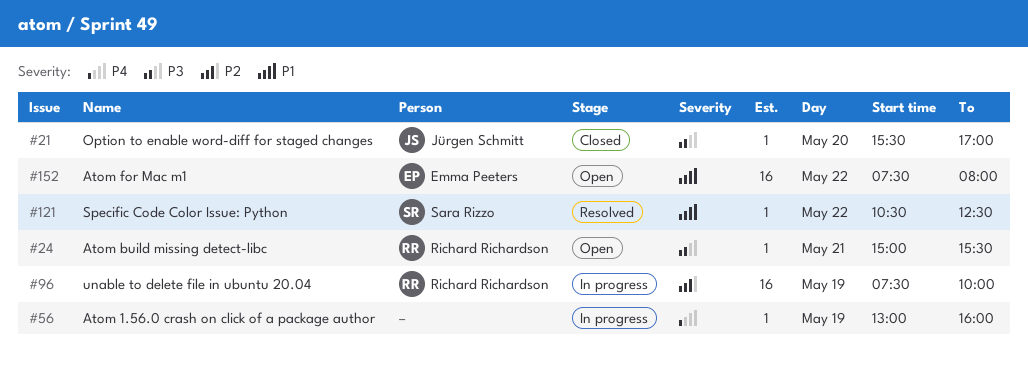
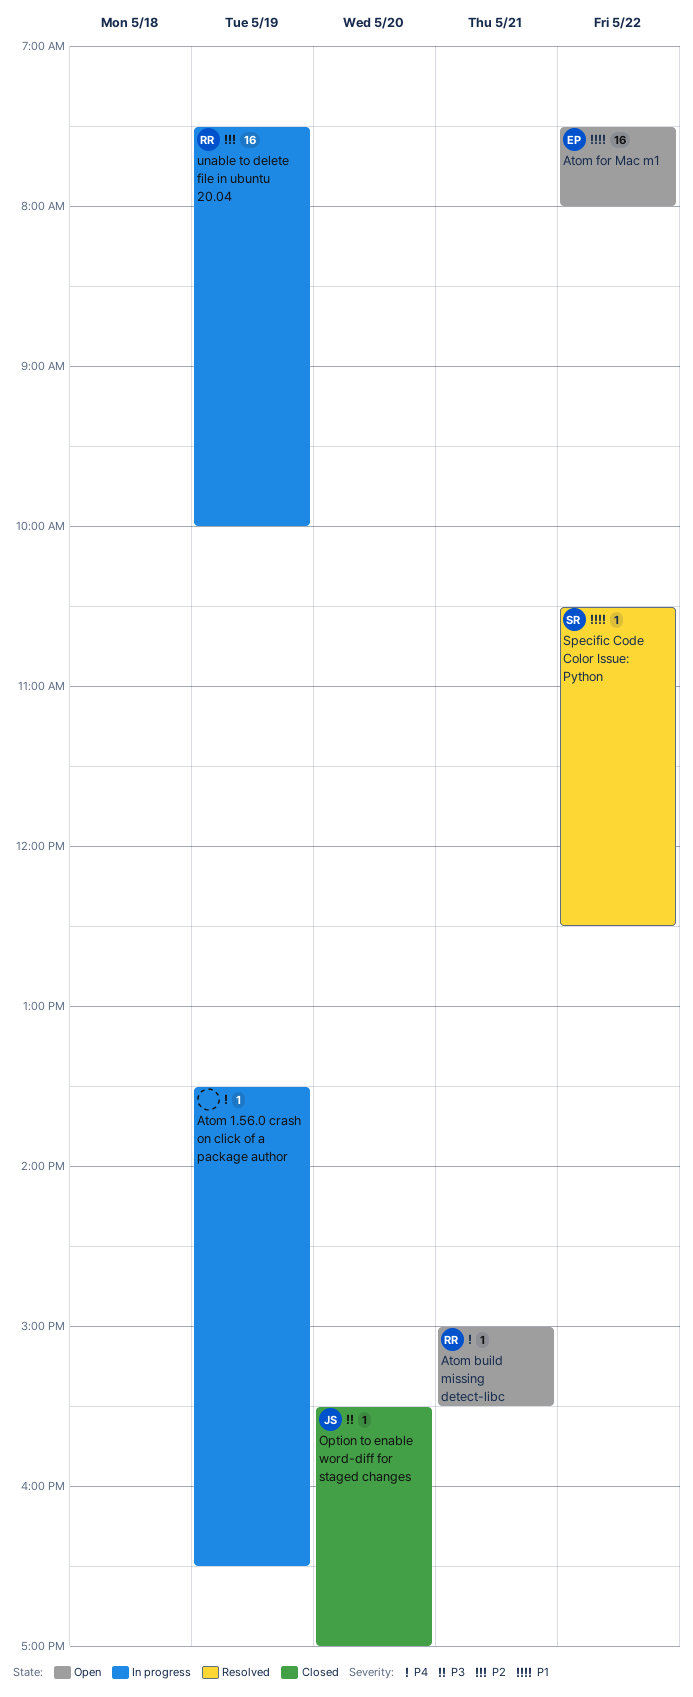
Atom 1.56.0 crash on click of a package author, begins: 13:00 -> 13:30
Atom 1.56.0 crash on click of a package author, ends: 16:00 -> 16:30
Atom build missing detect-libc, priority: P3 -> P4

